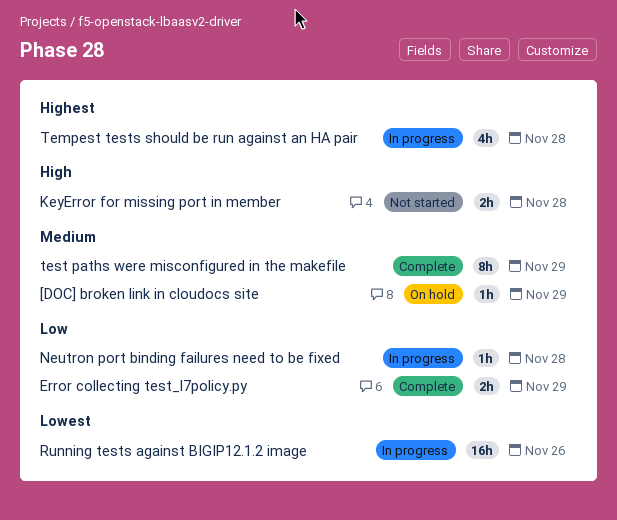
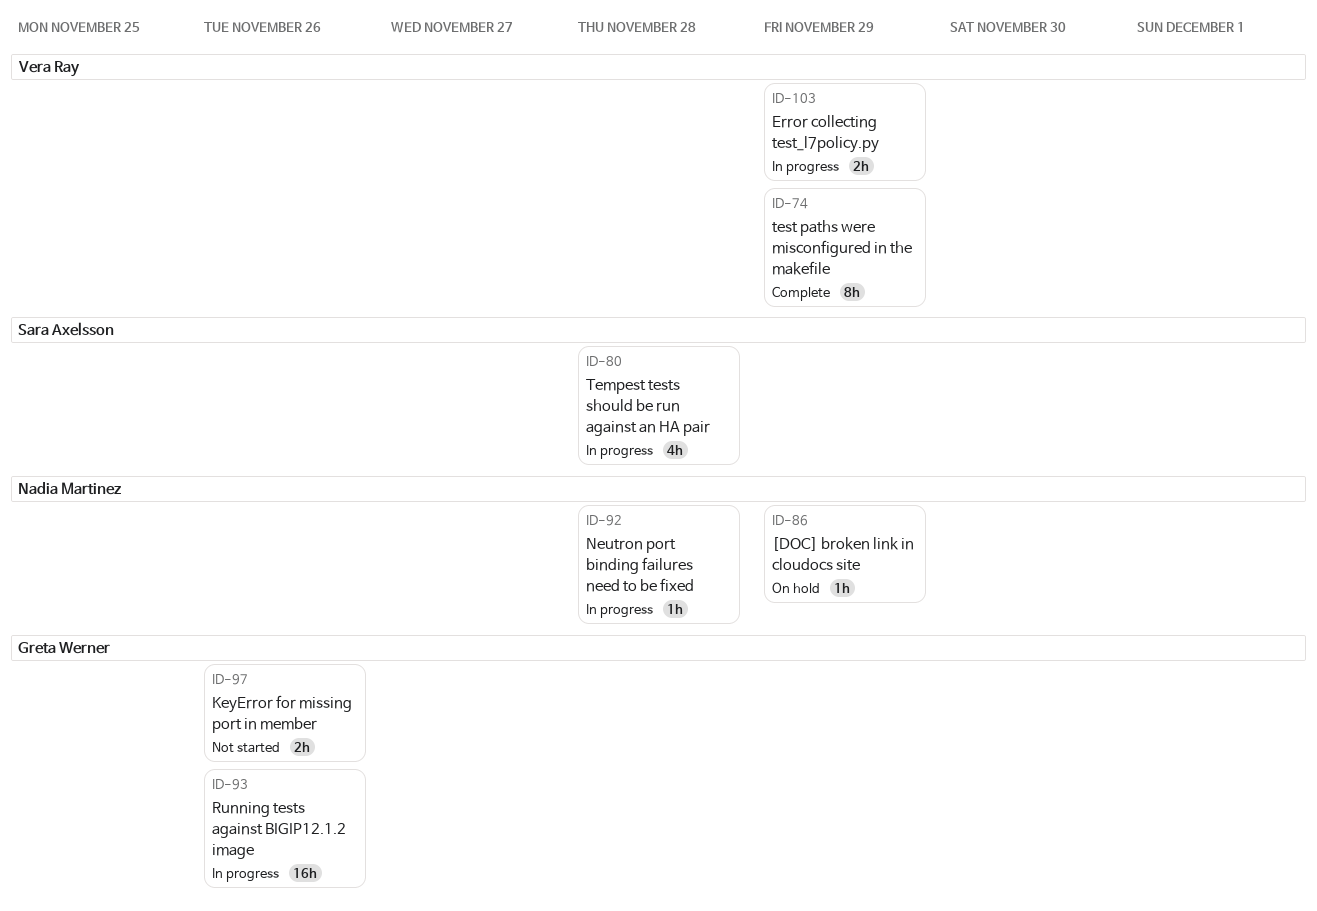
Error collecting test_l7policy.py, status: Complete -> In progress
KeyError for missing port in member, due: Nov 28 -> Nov 26

